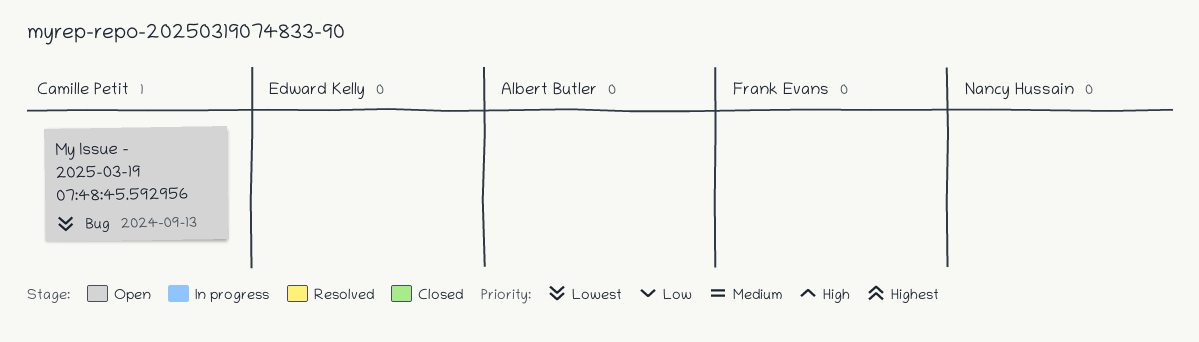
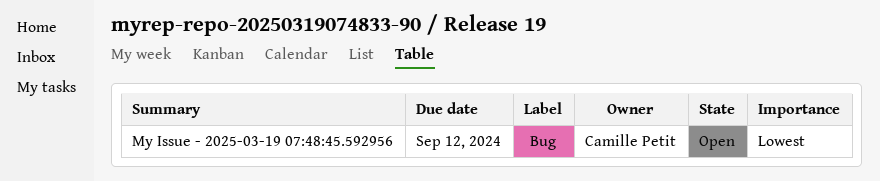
My Issue - 2025-03-19 07:48:45.592956, due: Sep 13 -> Sep 12

